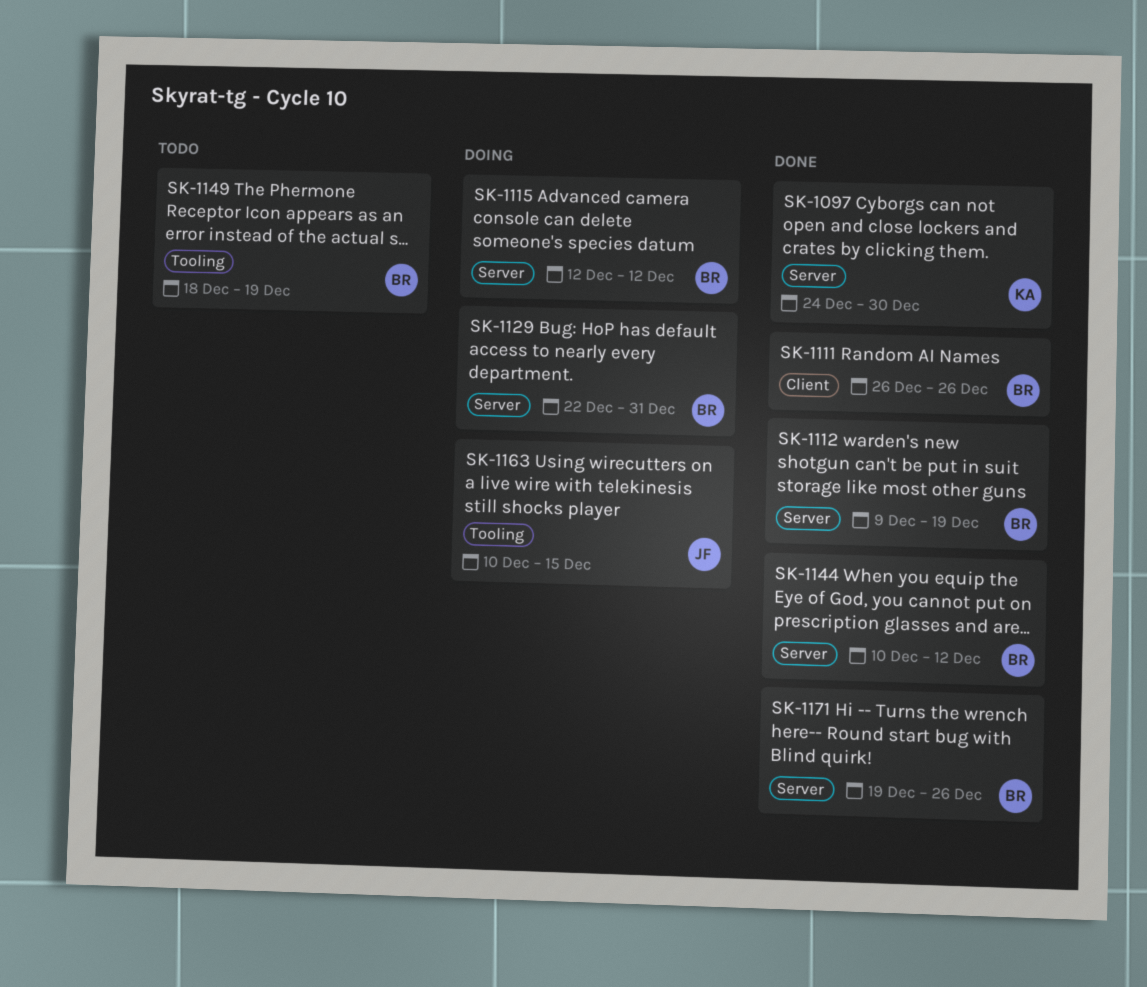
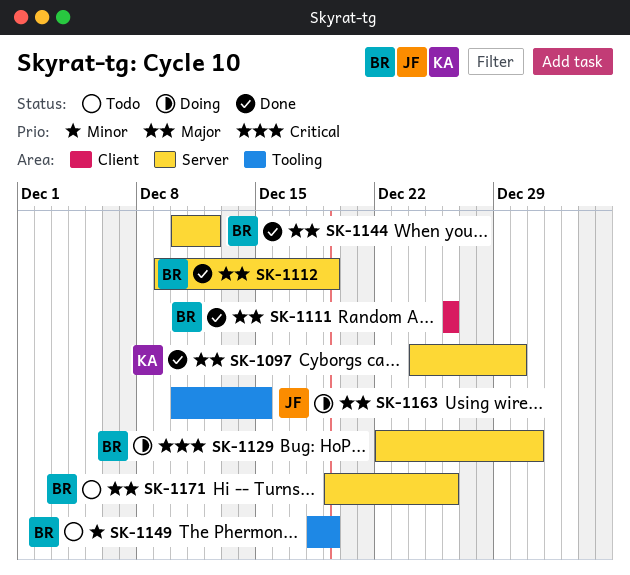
SK-1115: present -> none
SK-1171, status: Done -> Todo

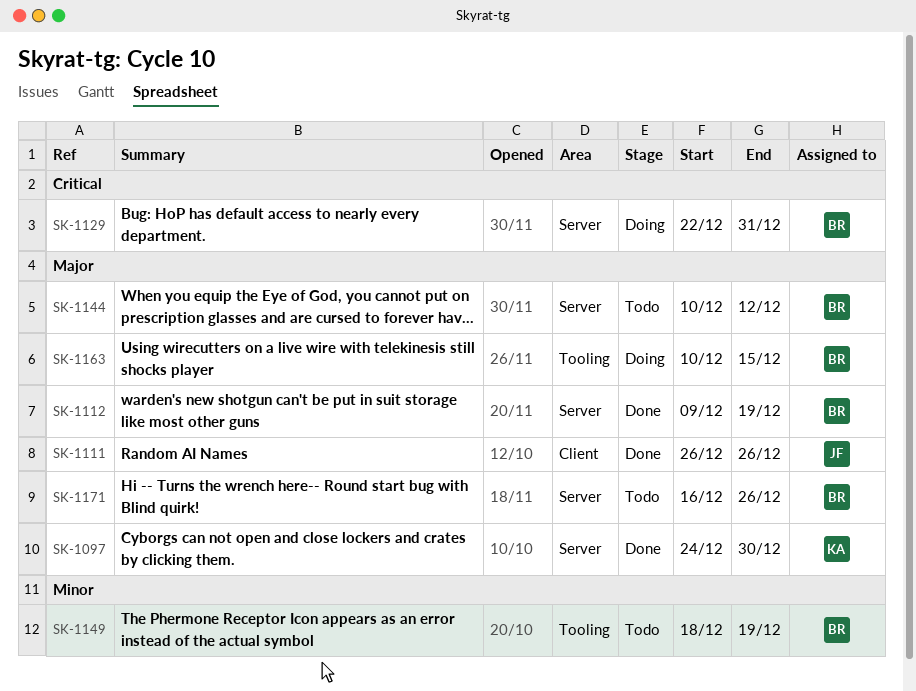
SK-1111, owner: BR -> JF
SK-1144, status: Done -> Todo
SK-1163, owner: JF -> BR
SK-1171, start: Dec 19 -> Dec 16

